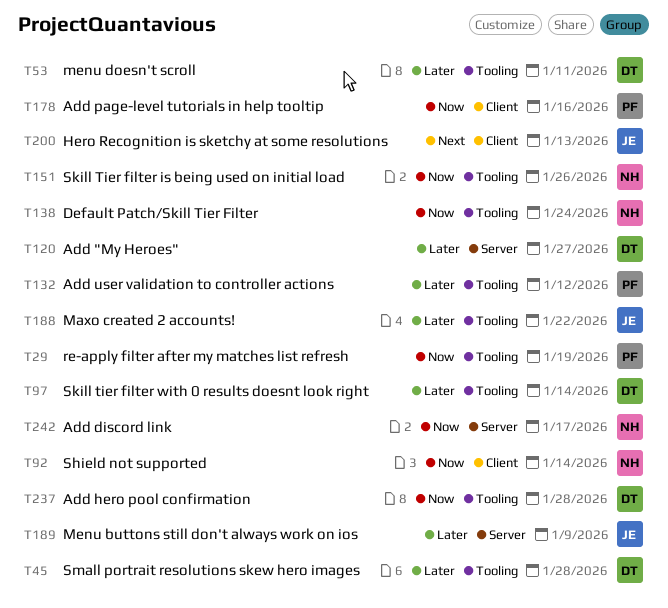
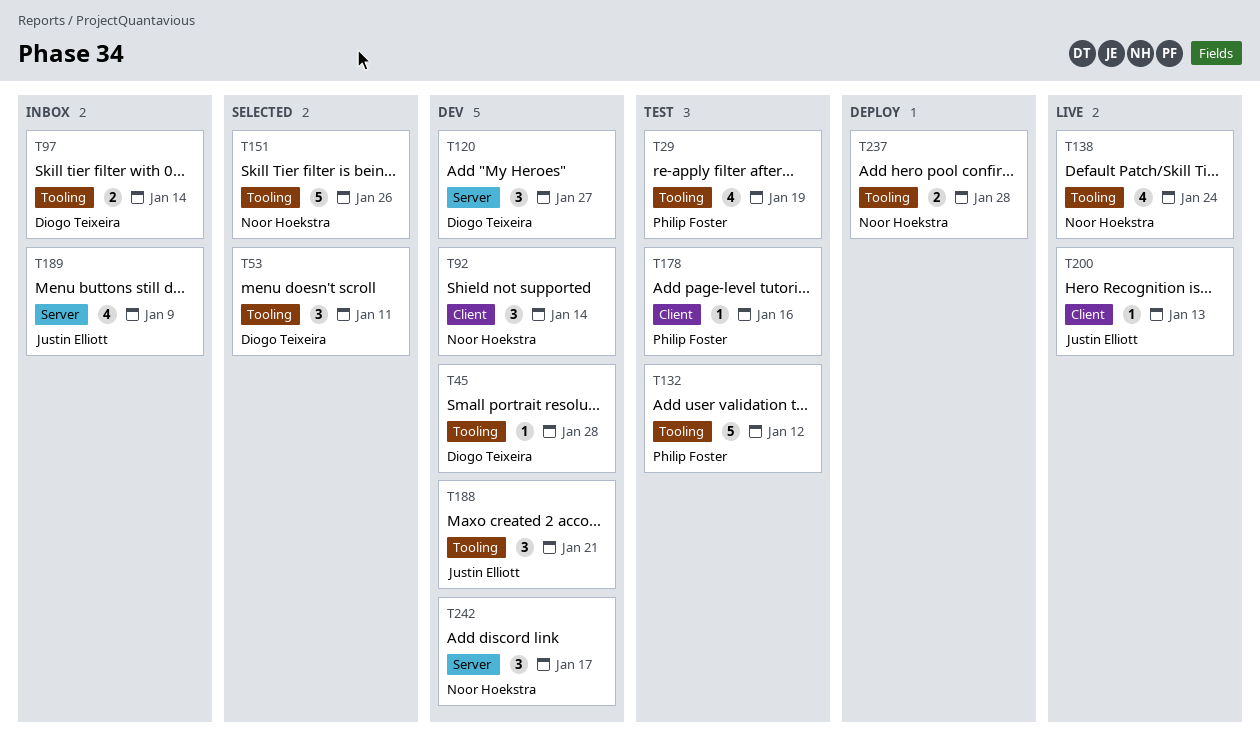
T188, due: Jan 22 -> Jan 21
T237, owner: Diogo Teixeira -> Noor Hoekstra

